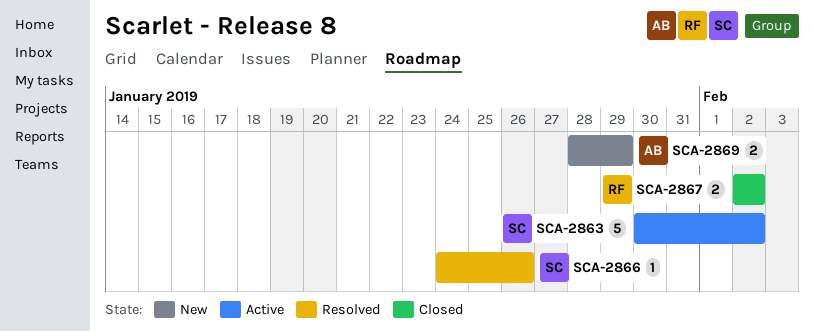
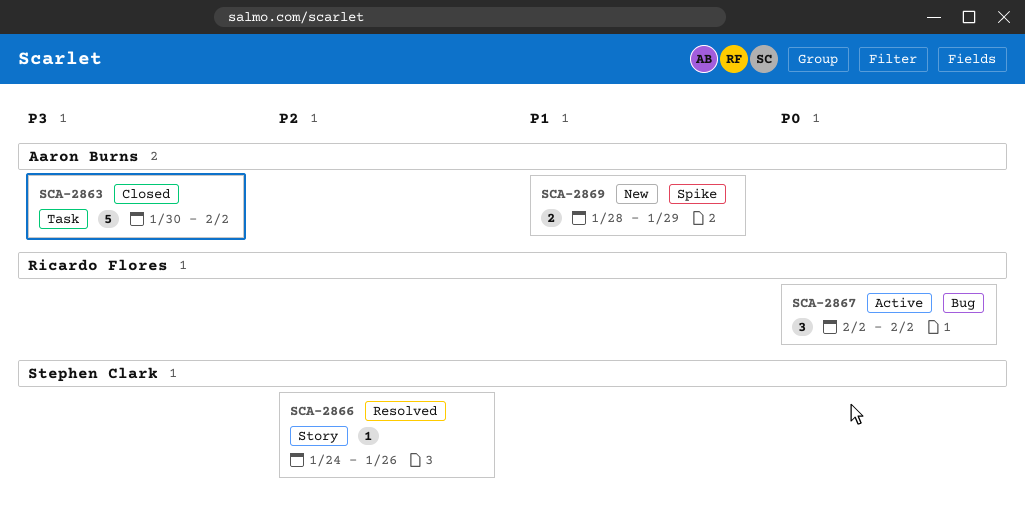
SCA-2863, status: Active -> Closed
SCA-2863, owner: Stephen Clark -> Aaron Burns
SCA-2867, status: Closed -> Active
SCA-2867, estimate: 2 -> 3

